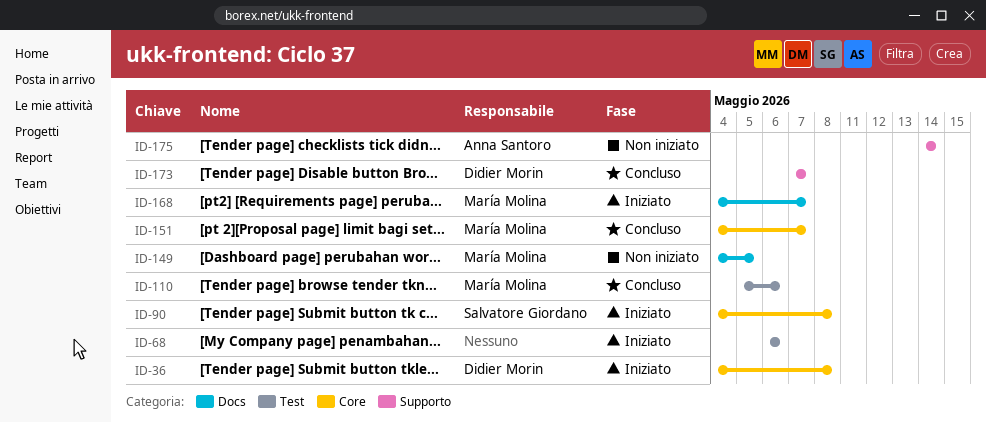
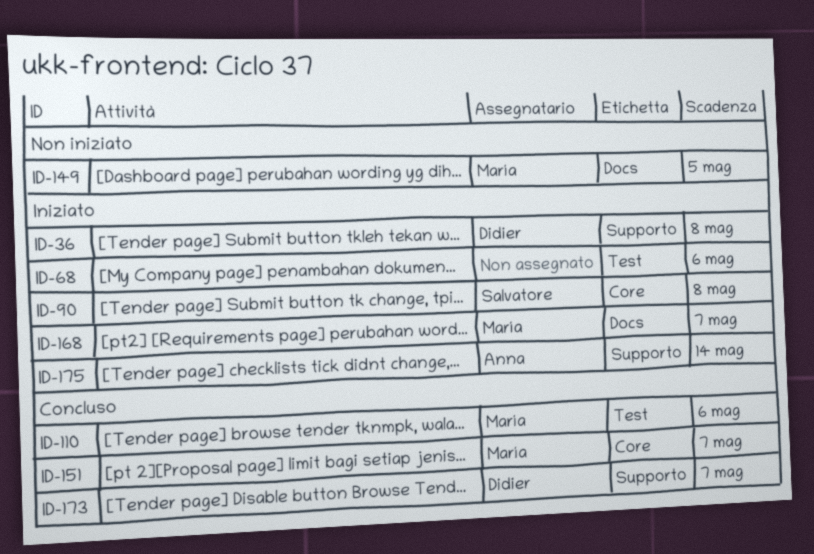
ID-36, label: Core -> Supporto
ID-175, status: Non iniziato -> Iniziato

